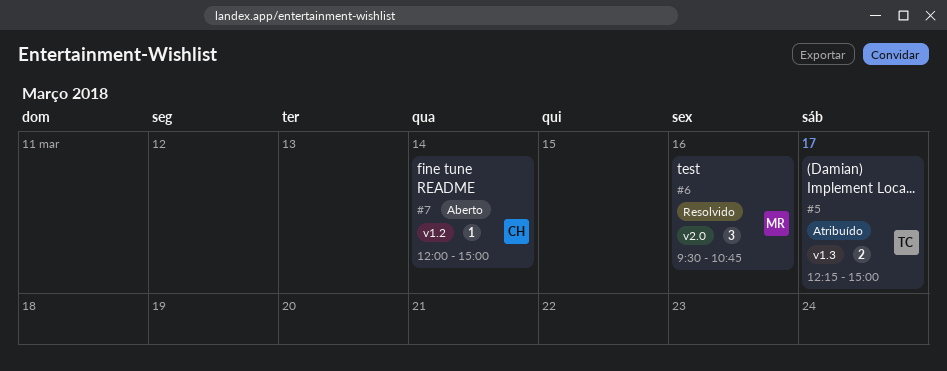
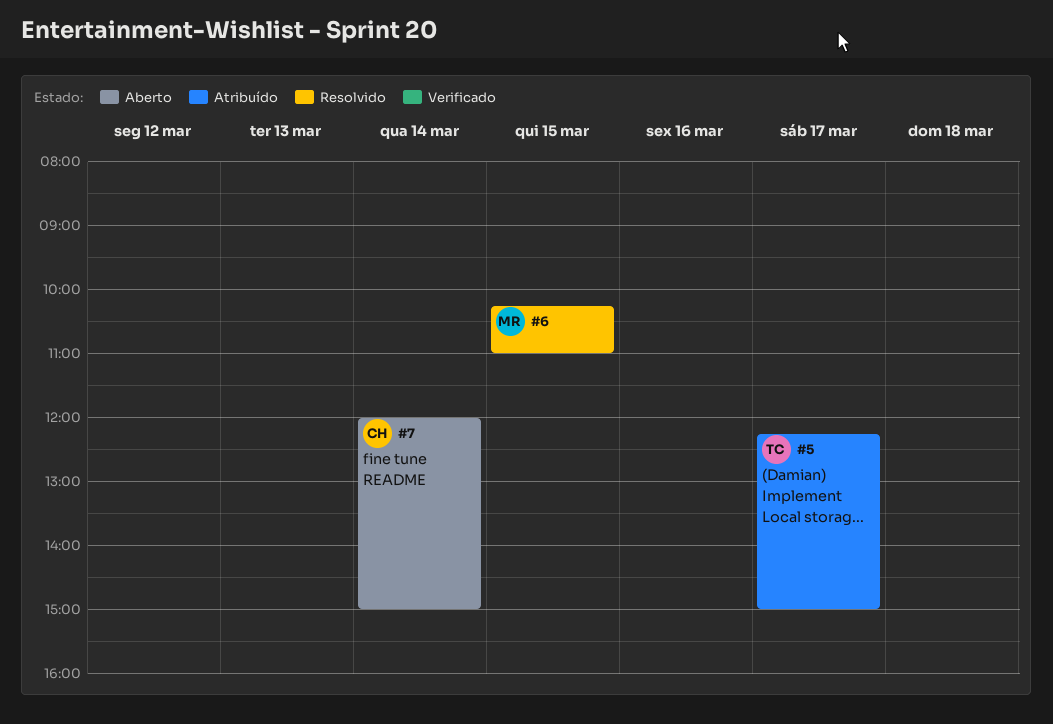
#6, day: Mar 16 -> Mar 15
#6, begins: 09:30 -> 10:15
#6, ends: 10:45 -> 11:00

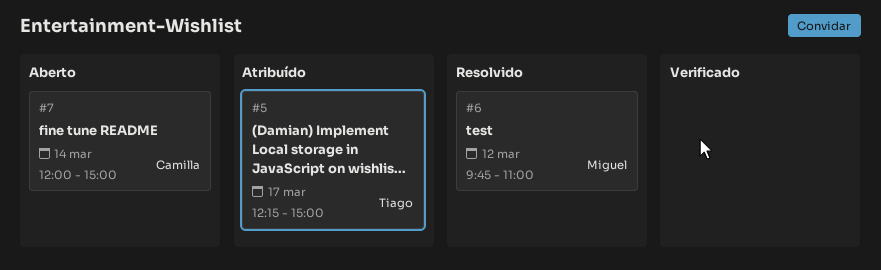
#6, day: Mar 15 -> Mar 12
#6, begins: 10:15 -> 09:45

